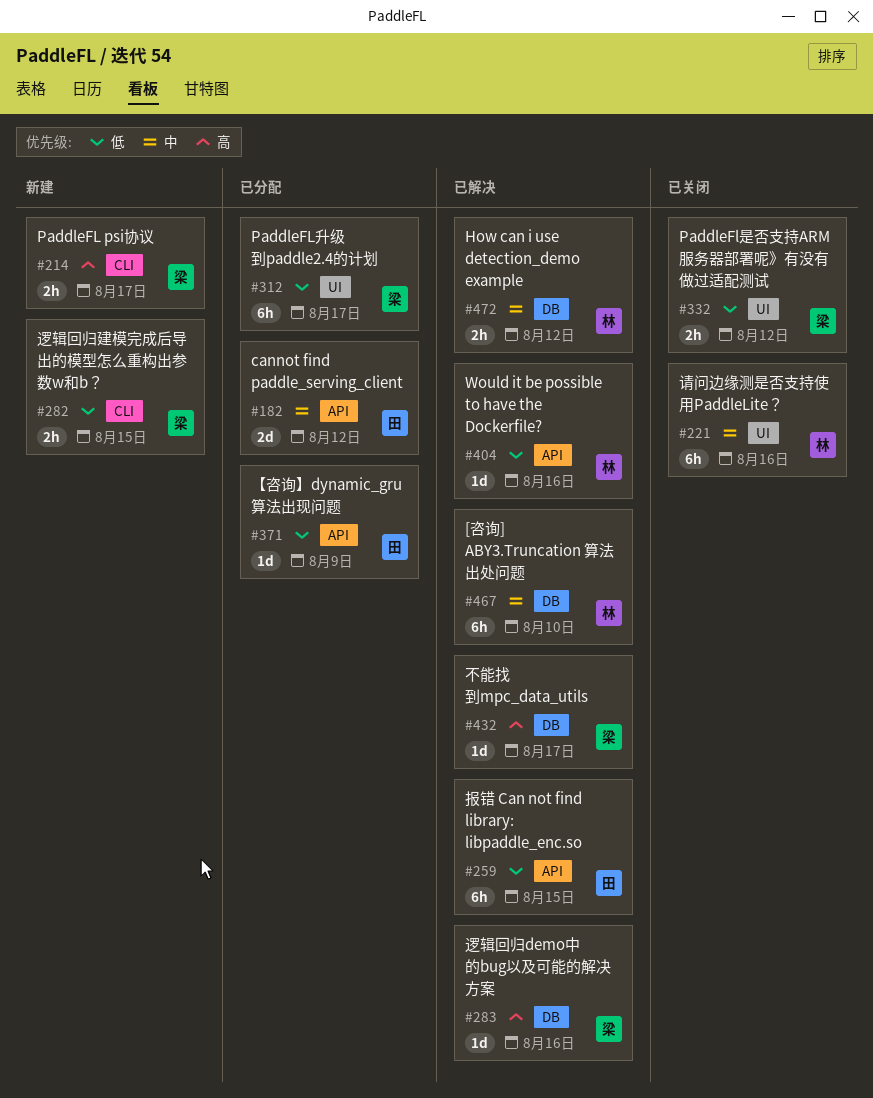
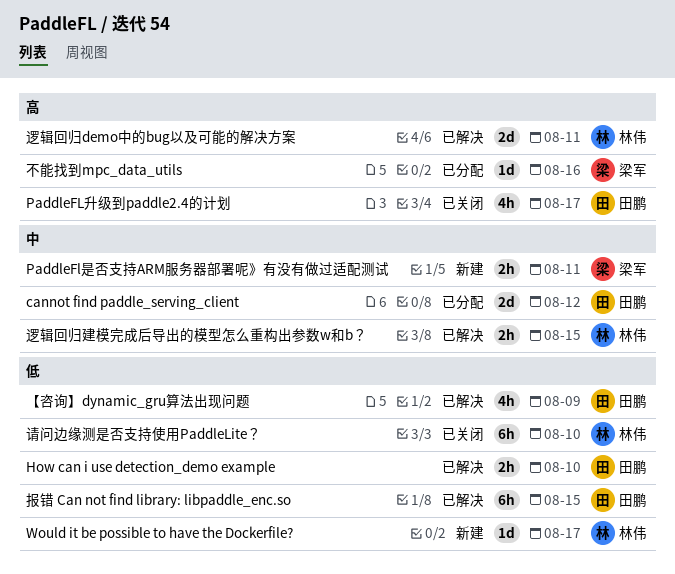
[咨询] ABY3.Truncation 算法出处问题: present -> none
How can i use detection_demo example, owner: 林伟 -> 田鹏
How can i use detection_demo example, priority: 中 -> 低
How can i use detection_demo example, due: Aug 12 -> Aug 10
PaddleFL psi协议: present -> none
PaddleFL升级到paddle2.4的计划, status: 已分配 -> 已关闭
PaddleFL升级到paddle2.4的计划, owner: 梁军 -> 田鹏
PaddleFL升级到paddle2.4的计划, priority: 低 -> 高
PaddleFL升级到paddle2.4的计划, estimate: 6h -> 4h
PaddleFl是否支持ARM服务器部署呢》有没有做过适配测试, status: 已关闭 -> 新建
PaddleFl是否支持ARM服务器部署呢》有没有做过适配测试, priority: 低 -> 中
PaddleFl是否支持ARM服务器部署呢》有没有做过适配测试, due: Aug 12 -> Aug 11
Would it be possible to have the Dockerfile?, status: 已解决 -> 新建
Would it be possible to have the Dockerfile?, due: Aug 16 -> Aug 17
【咨询】dynamic_gru算法出现问题, status: 已分配 -> 已解决
【咨询】dynamic_gru算法出现问题, estimate: 1d -> 4h
不能找到mpc_data_utils, status: 已解决 -> 已分配
不能找到mpc_data_utils, due: Aug 17 -> Aug 16
请问边缘测是否支持使用PaddleLite？, priority: 中 -> 低
请问边缘测是否支持使用PaddleLite？, due: Aug 16 -> Aug 10
逻辑回归demo中的bug以及可能的解决方案, owner: 梁军 -> 林伟
逻辑回归demo中的bug以及可能的解决方案, estimate: 1d -> 2d
逻辑回归demo中的bug以及可能的解决方案, due: Aug 16 -> Aug 11
逻辑回归建模完成后导出的模型怎么重构出参数w和b？, status: 新建 -> 已解决
逻辑回归建模完成后导出的模型怎么重构出参数w和b？, owner: 梁军 -> 林伟
逻辑回归建模完成后导出的模型怎么重构出参数w和b？, priority: 低 -> 中

